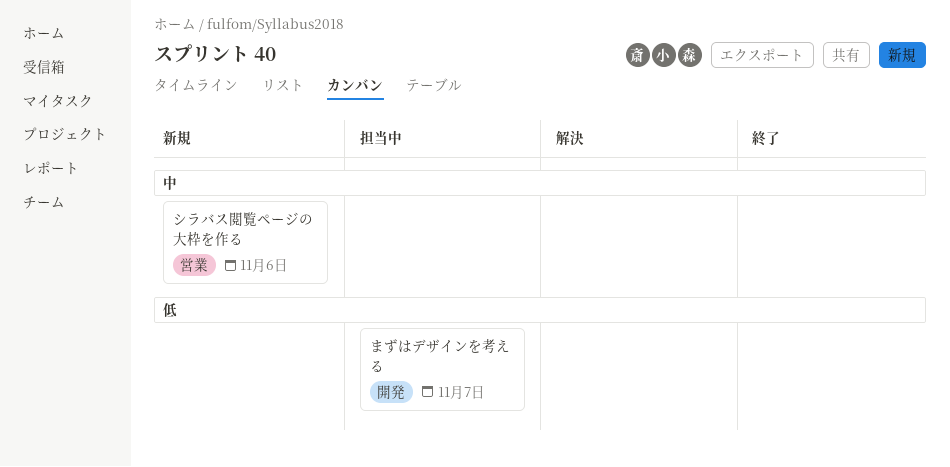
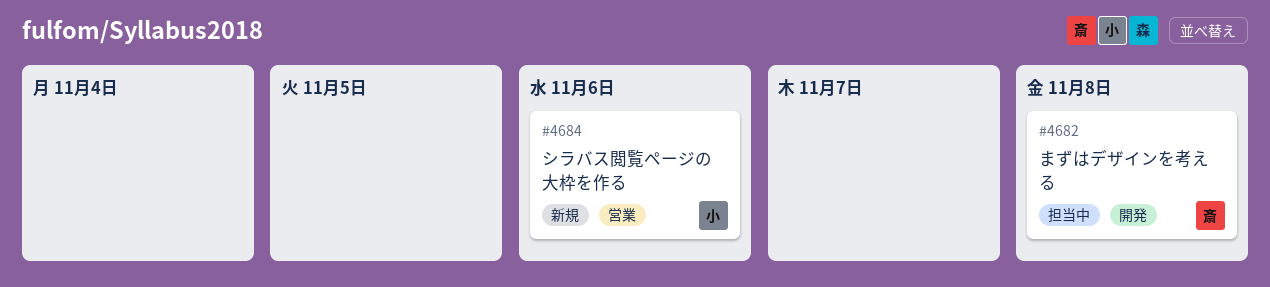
まずはデザインを考える, due: Nov 7 -> Nov 8

